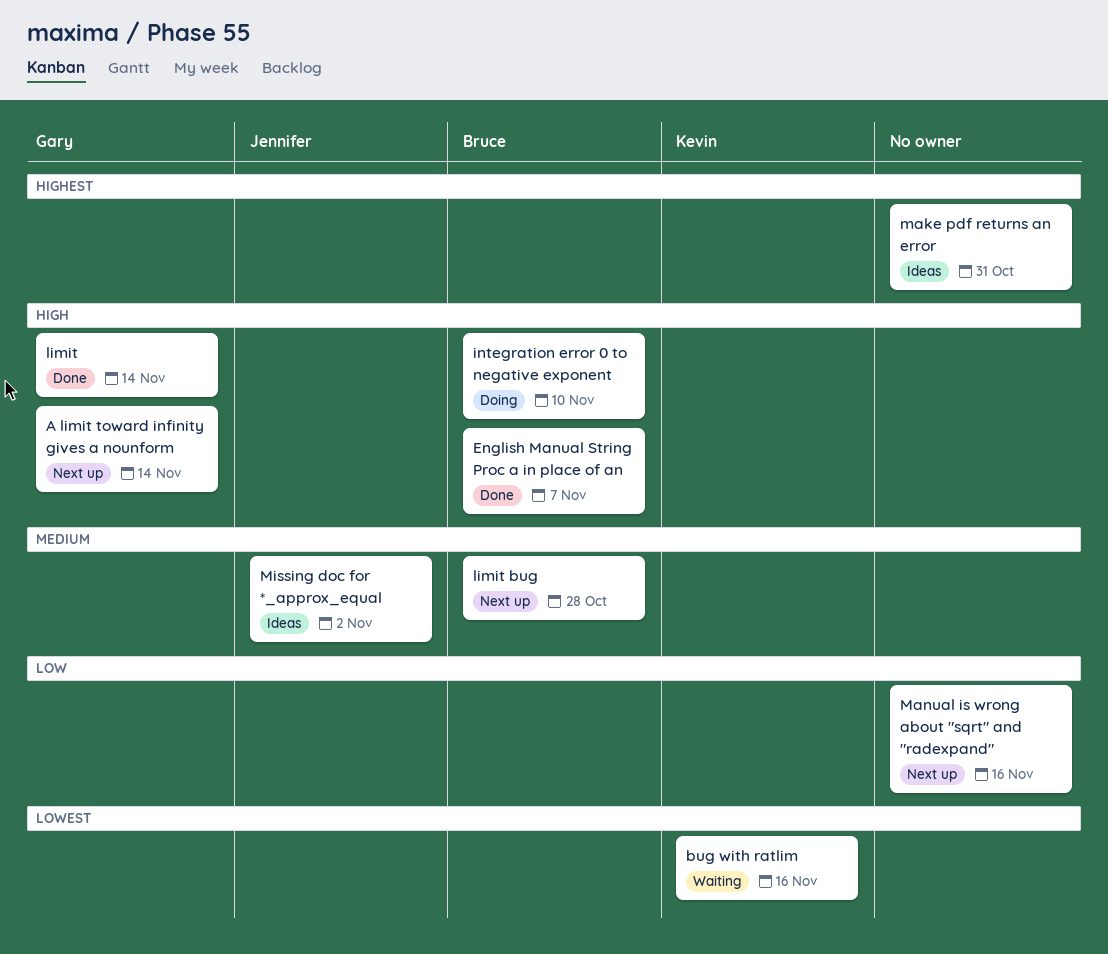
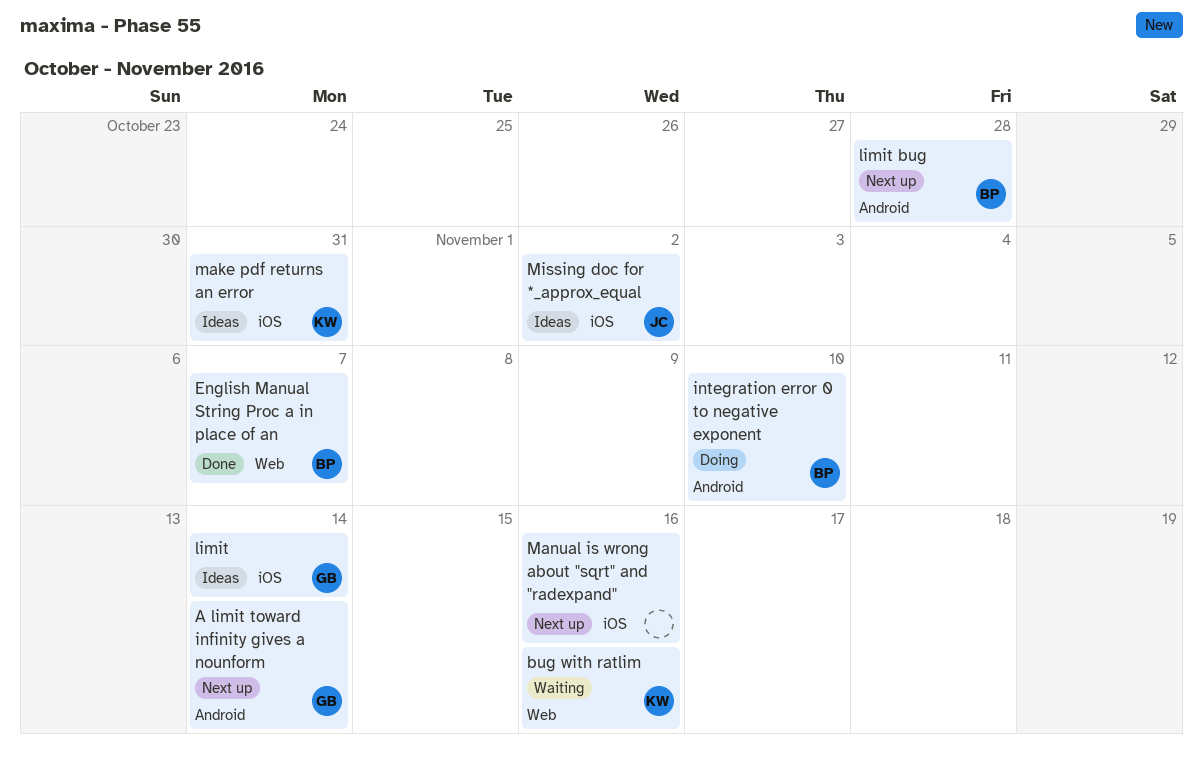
limit, status: Done -> Ideas
make pdf returns an error, owner: none -> Kevin

